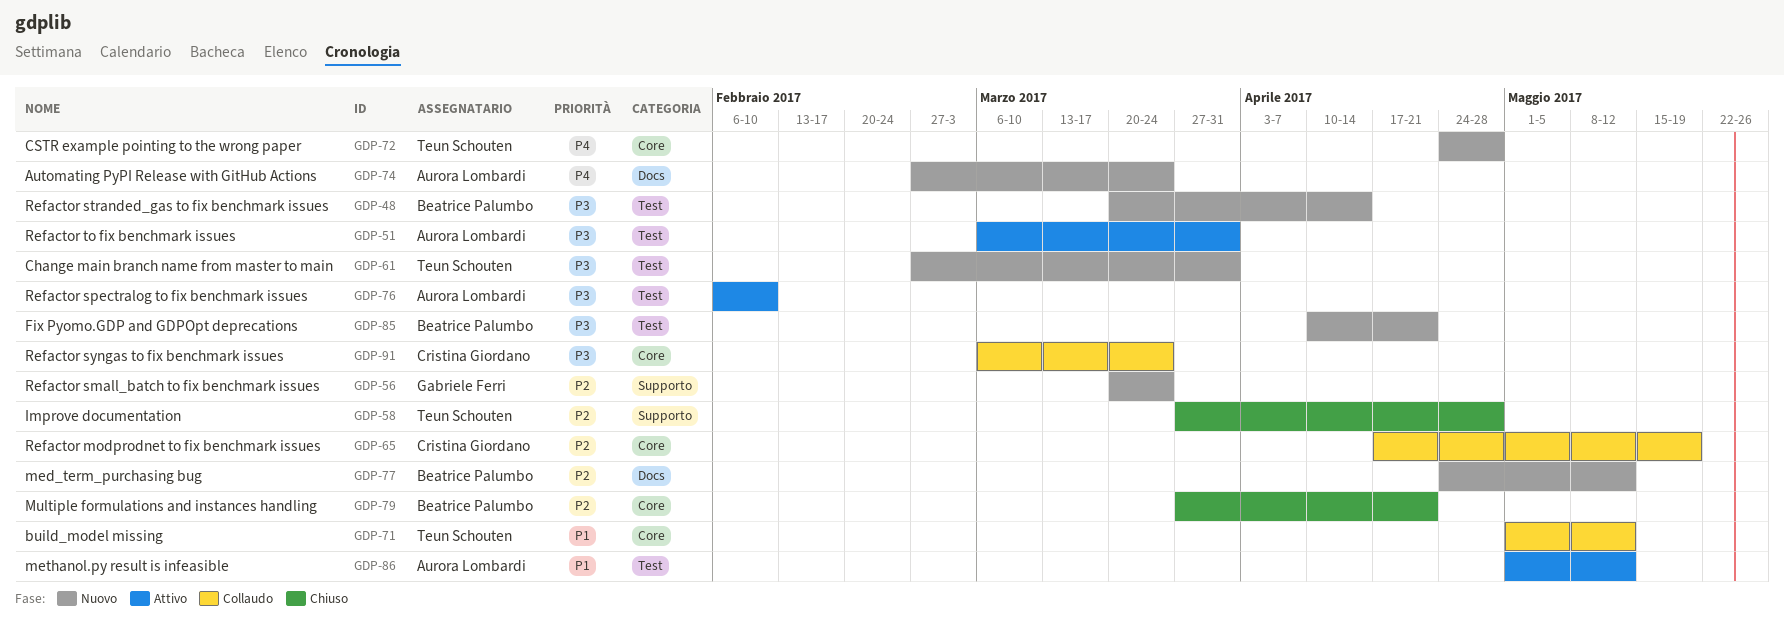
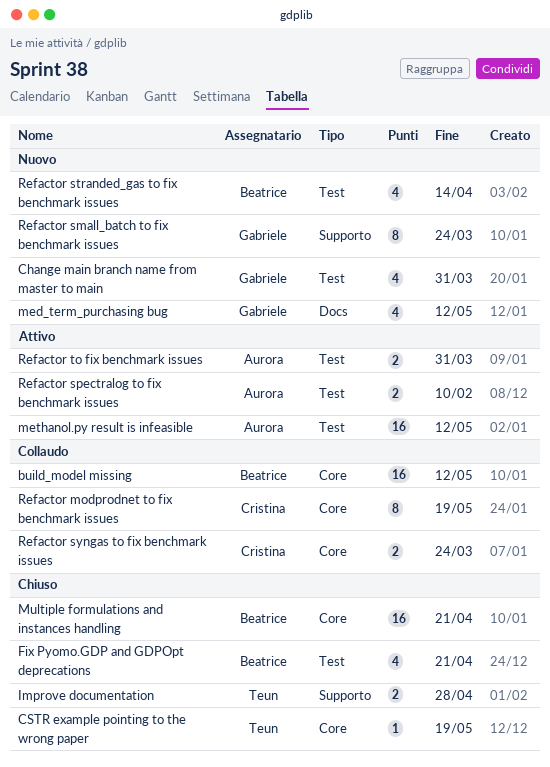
Automating PyPI Release with GitHub Actions: present -> none
build_model missing, owner: Teun Schouten -> Beatrice Palumbo
Change main branch name from master to main, owner: Teun Schouten -> Gabriele Ferri
CSTR example pointing to the wrong paper, status: Nuovo -> Chiuso
CSTR example pointing to the wrong paper, due: Apr 28 -> May 19
Fix Pyomo.GDP and GDPOpt deprecations, status: Nuovo -> Chiuso
med_term_purchasing bug, owner: Beatrice Palumbo -> Gabriele Ferri

